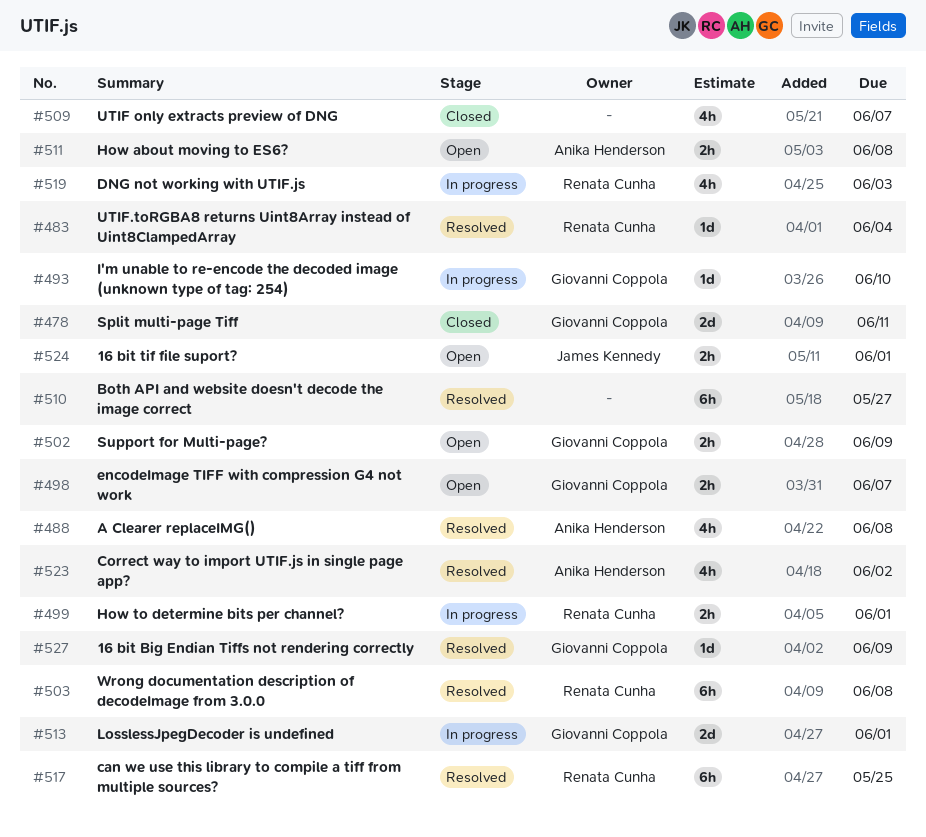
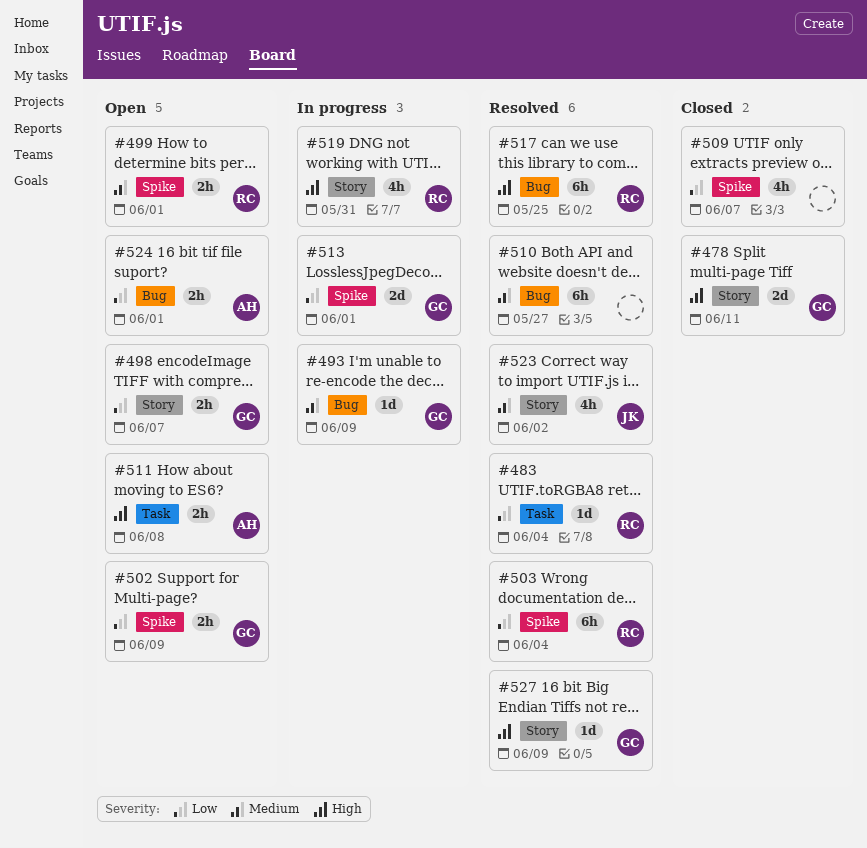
#488: present -> none
#493, due: Jun 10 -> Jun 9
#499, status: In progress -> Open
#503, due: Jun 8 -> Jun 4
#519, due: Jun 3 -> May 31
#523, owner: Anika Henderson -> James Kennedy
#524, owner: James Kennedy -> Anika Henderson

